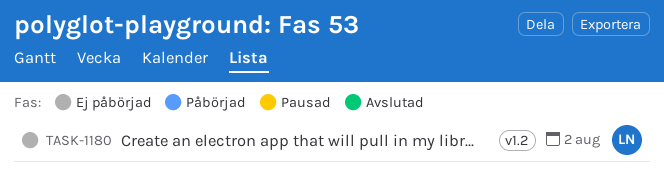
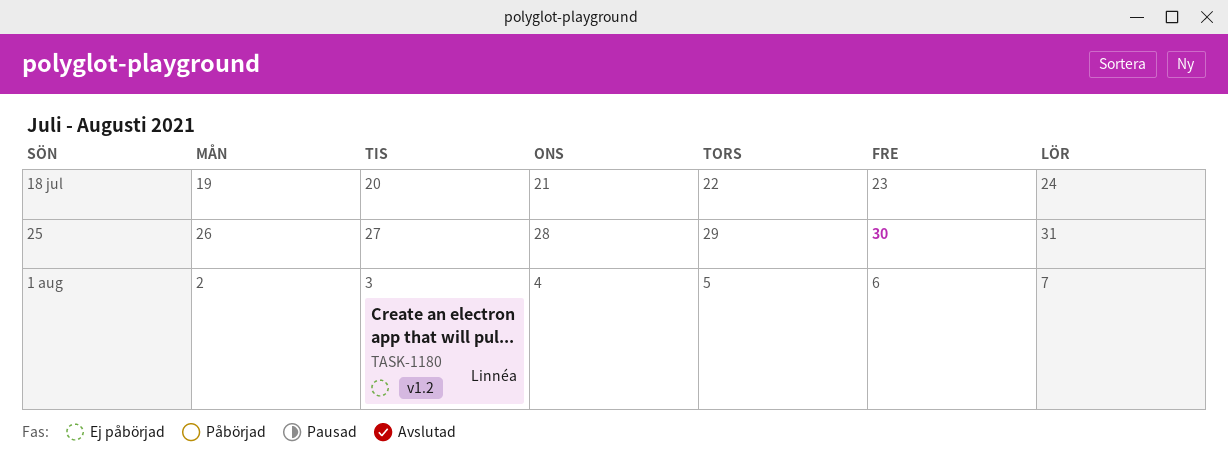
TASK-1180, due: Aug 2 -> Aug 3

